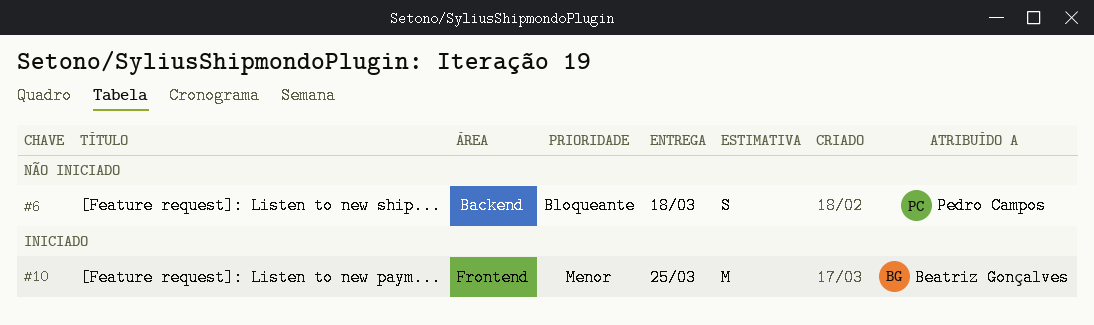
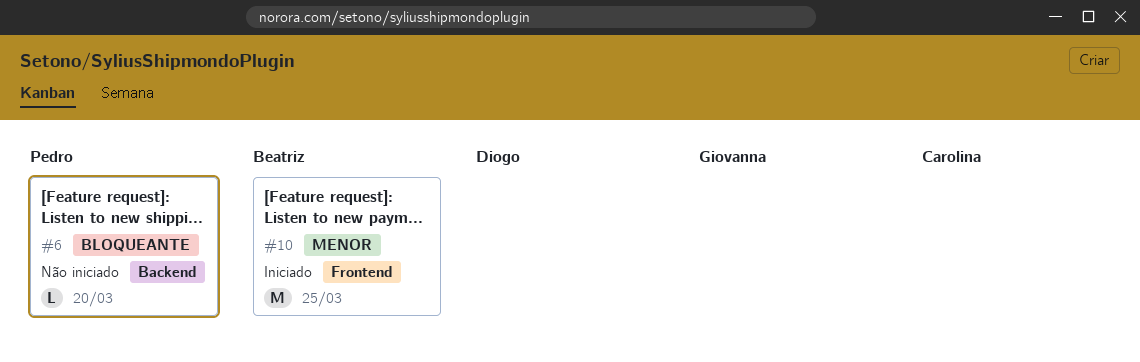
#6, estimate: S -> L
#6, due: Mar 18 -> Mar 20

